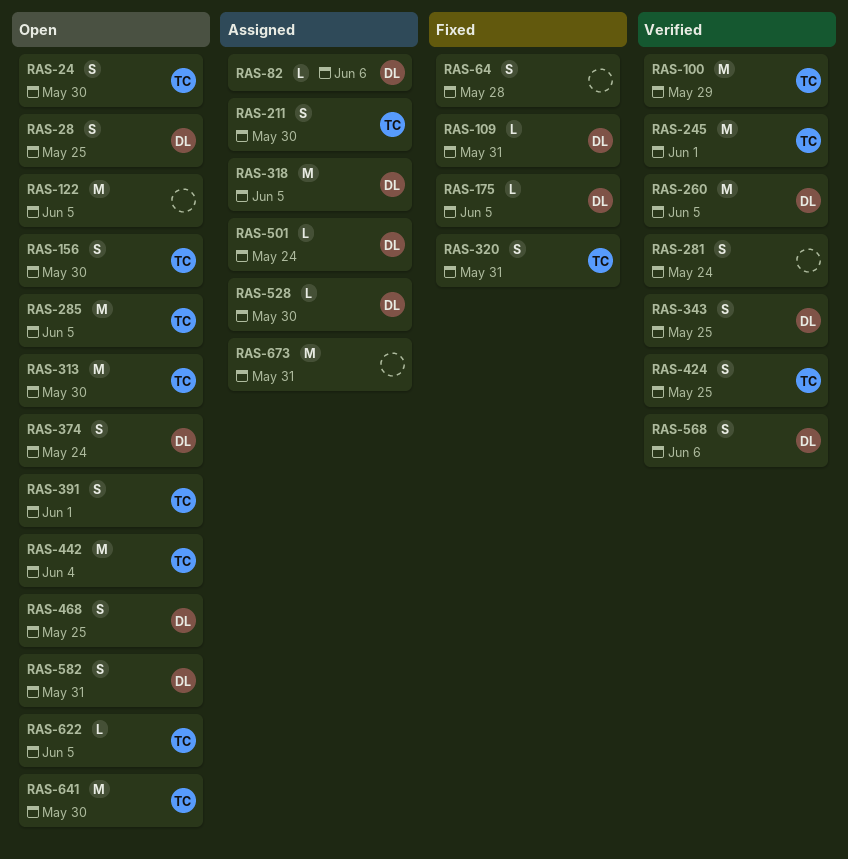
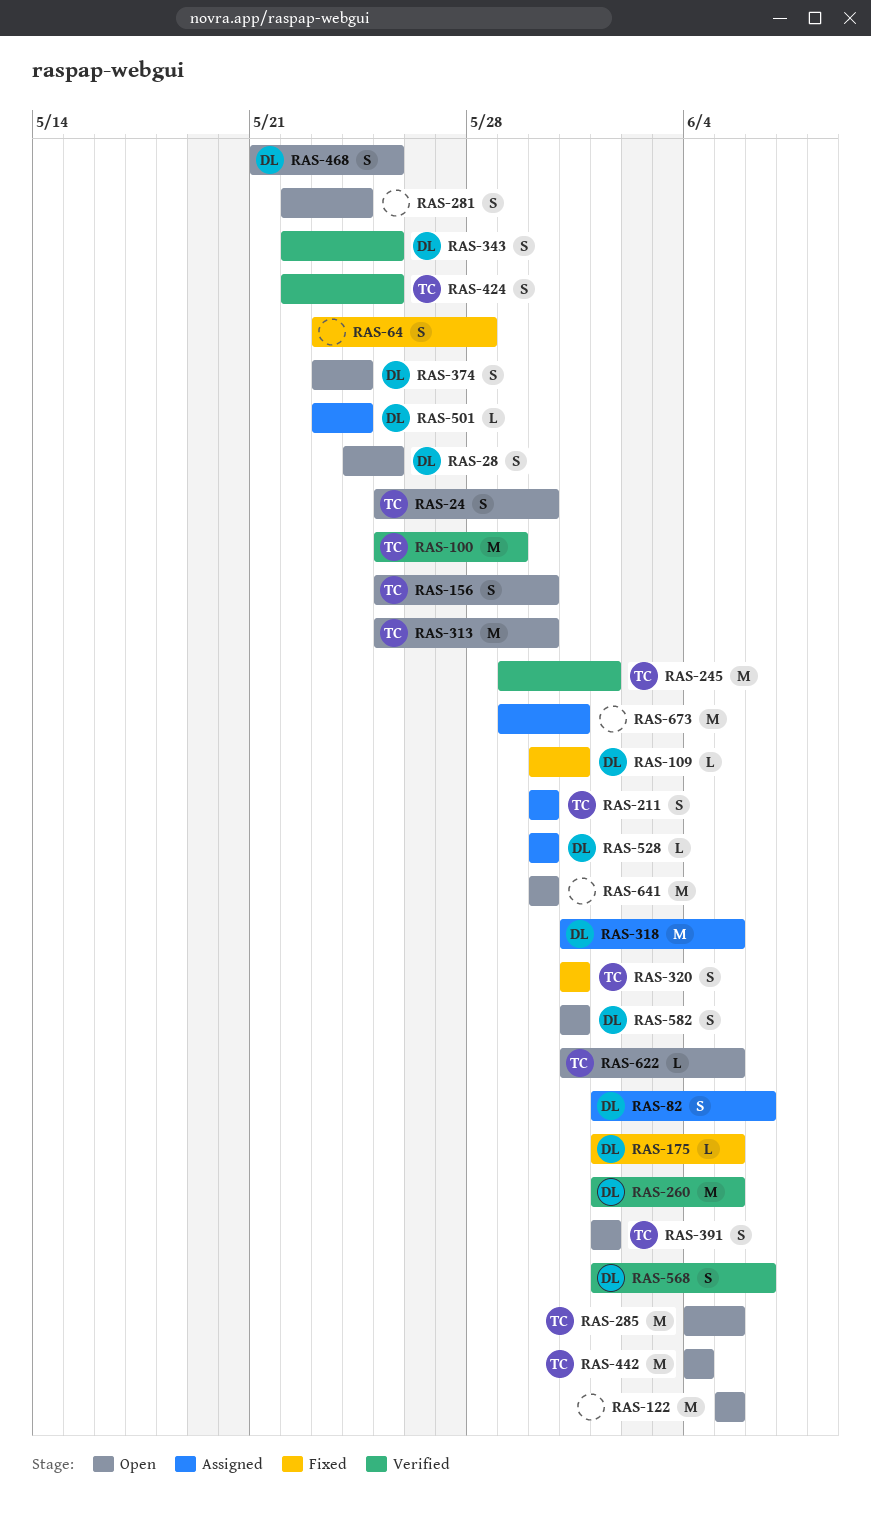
RAS-82, estimate: L -> S
RAS-281, status: Verified -> Open
RAS-641, owner: TC -> none

